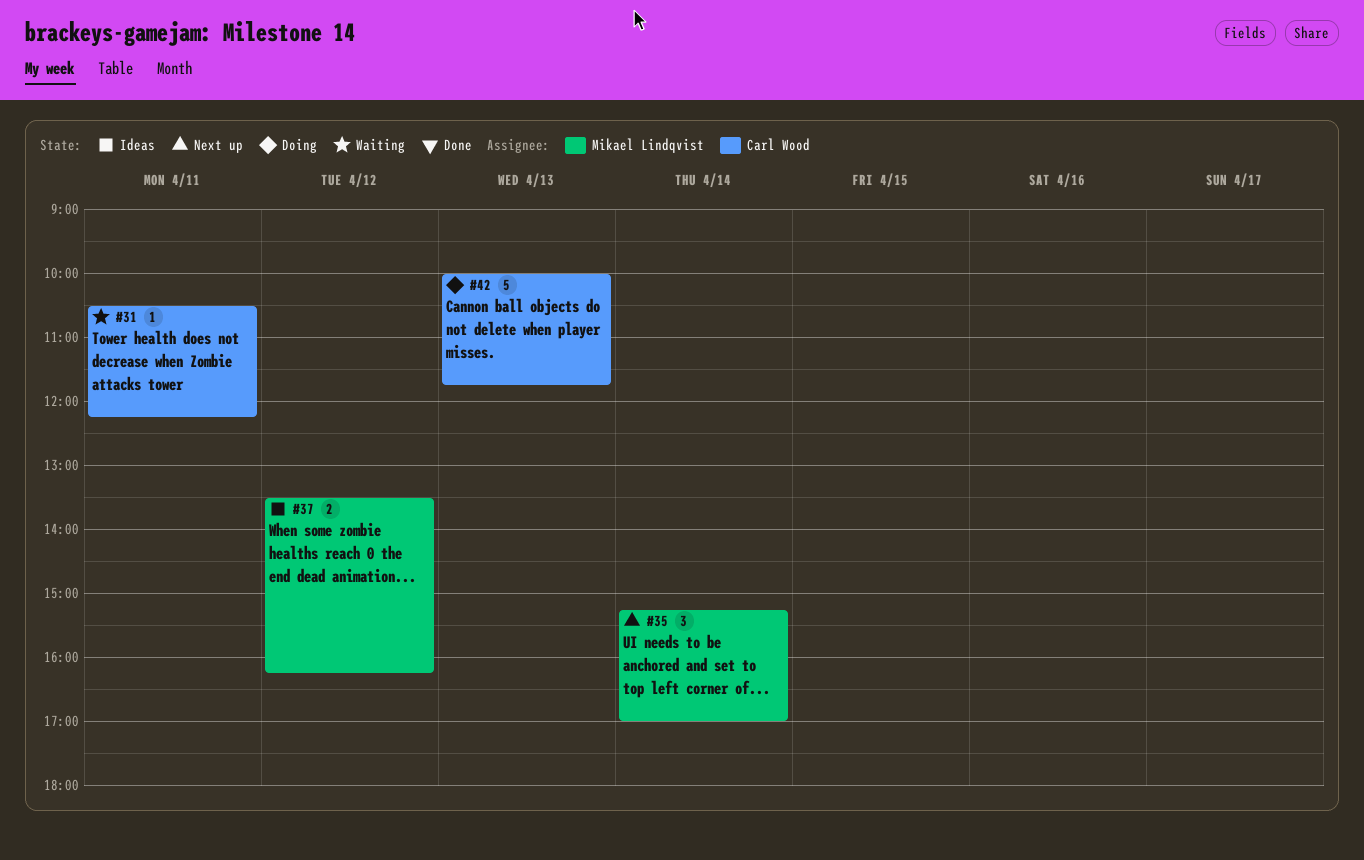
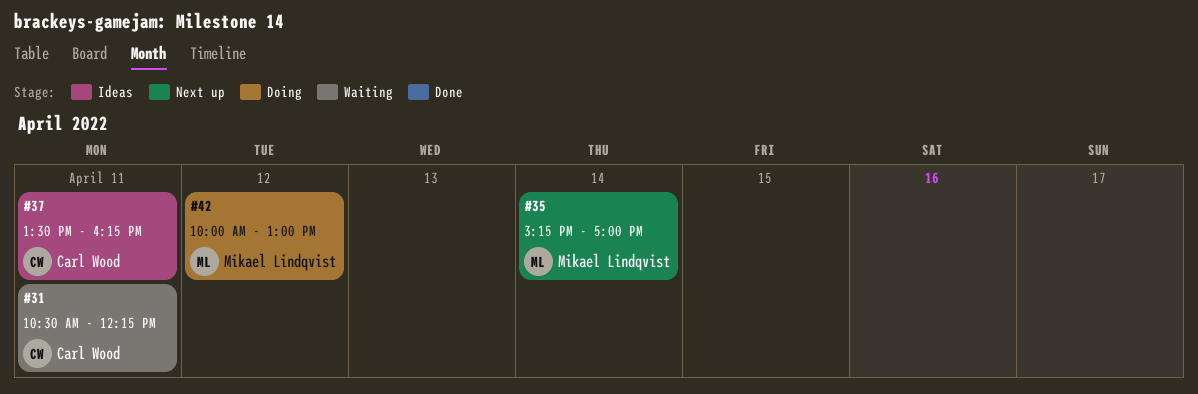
#37, owner: Mikael Lindqvist -> Carl Wood
#37, day: Apr 12 -> Apr 11
#42, owner: Carl Wood -> Mikael Lindqvist
#42, day: Apr 13 -> Apr 12
#42, ends: 11:45 -> 13:00

